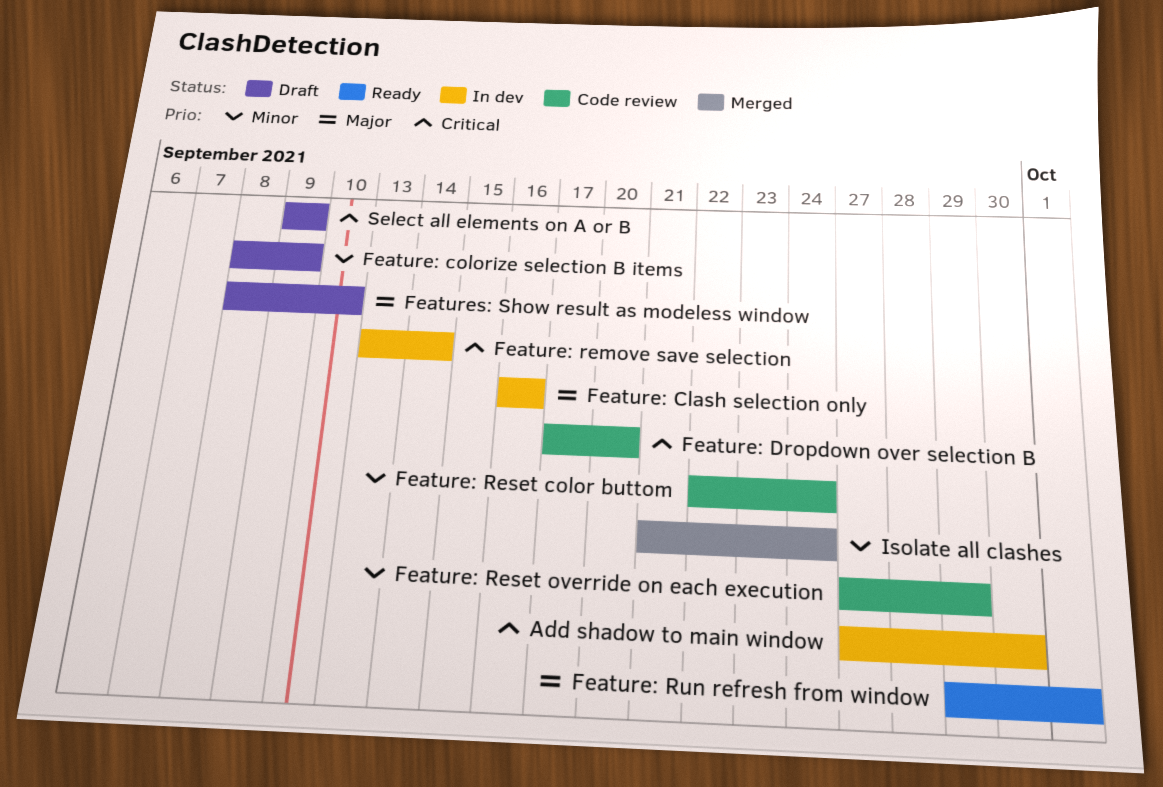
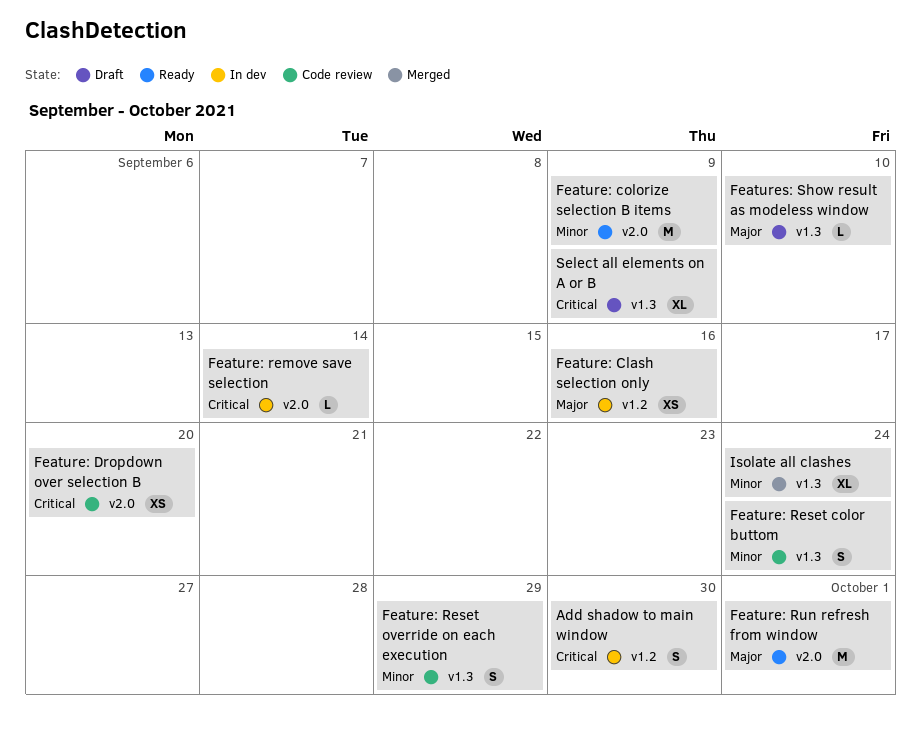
Feature: colorize selection B items, status: Draft -> Ready

